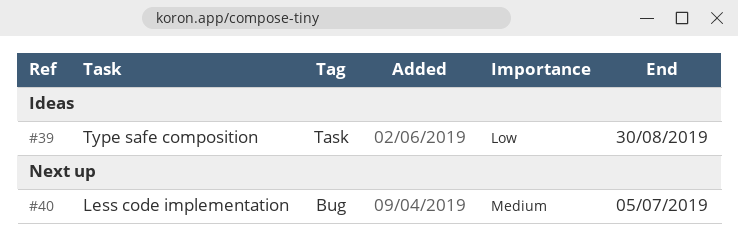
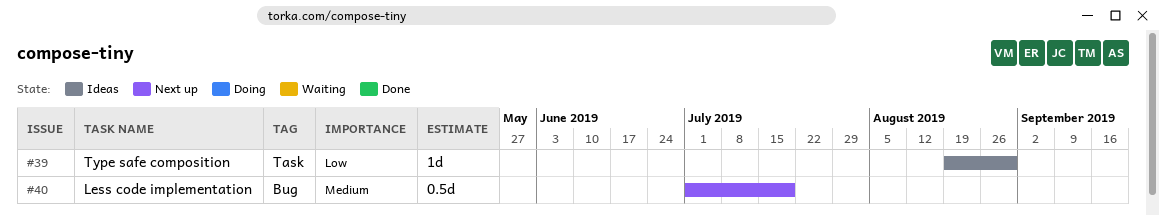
#40, due: Jul 5 -> Jul 19

